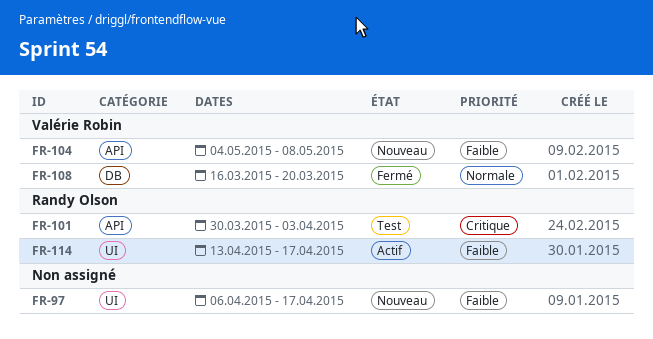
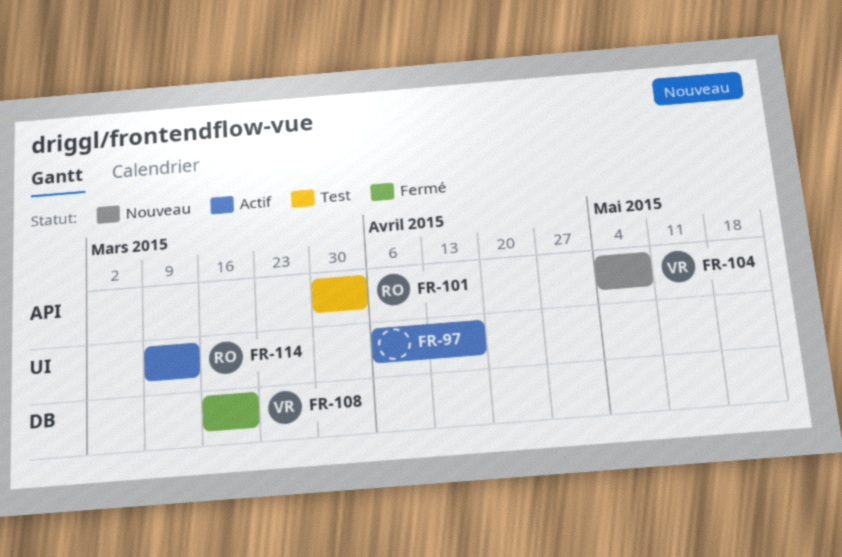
FR-97, status: Nouveau -> Actif
FR-114, start: Apr 13 -> Mar 9
FR-114, due: Apr 17 -> Mar 13

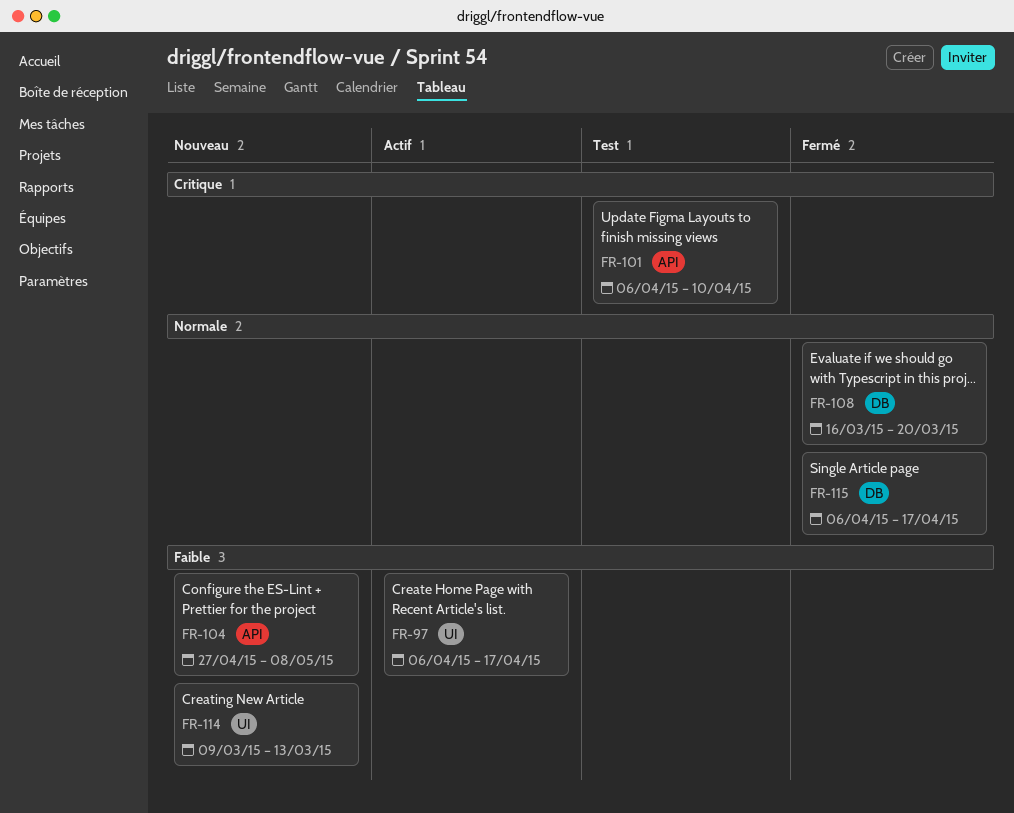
FR-101, start: Mar 30 -> Apr 6
FR-101, due: Apr 3 -> Apr 10
FR-104, start: May 4 -> Apr 27
FR-114, status: Actif -> Nouveau
FR-115: none -> present

